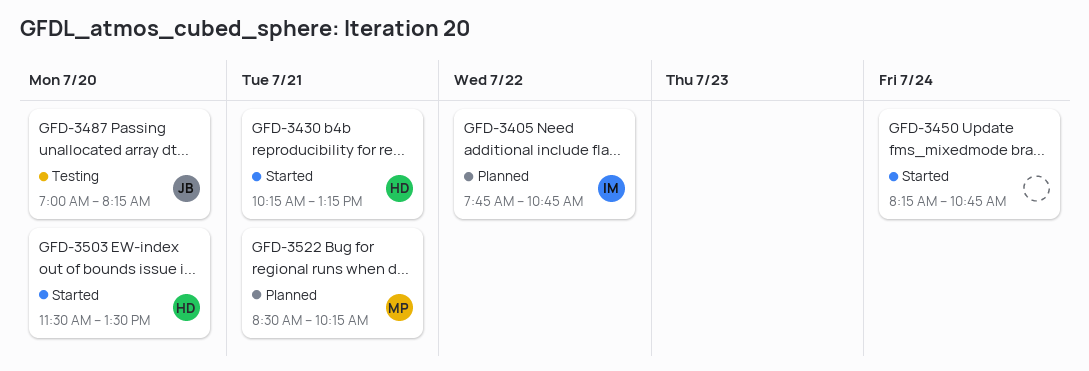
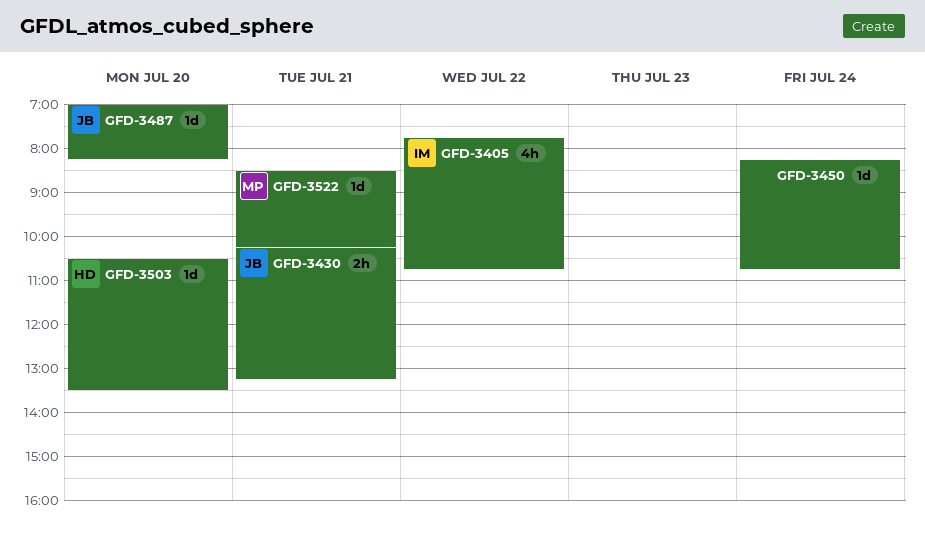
GFD-3430, owner: HD -> JB
GFD-3503, begins: 11:30 -> 10:30

